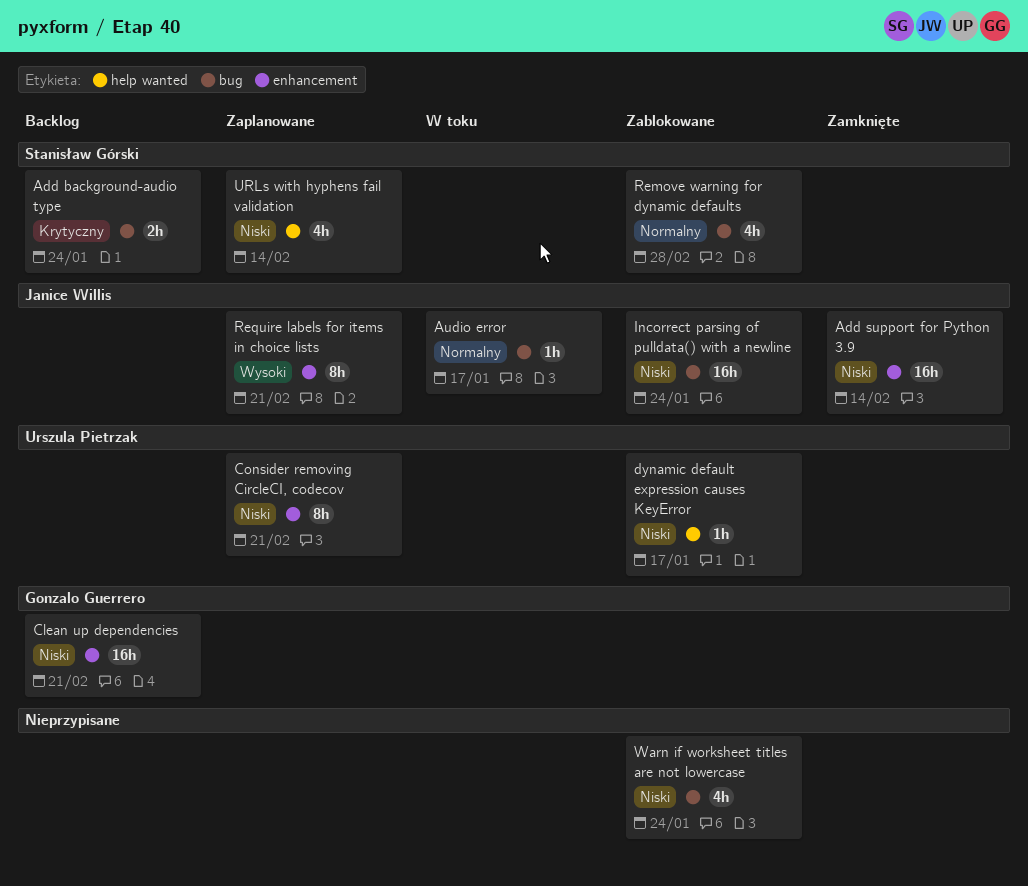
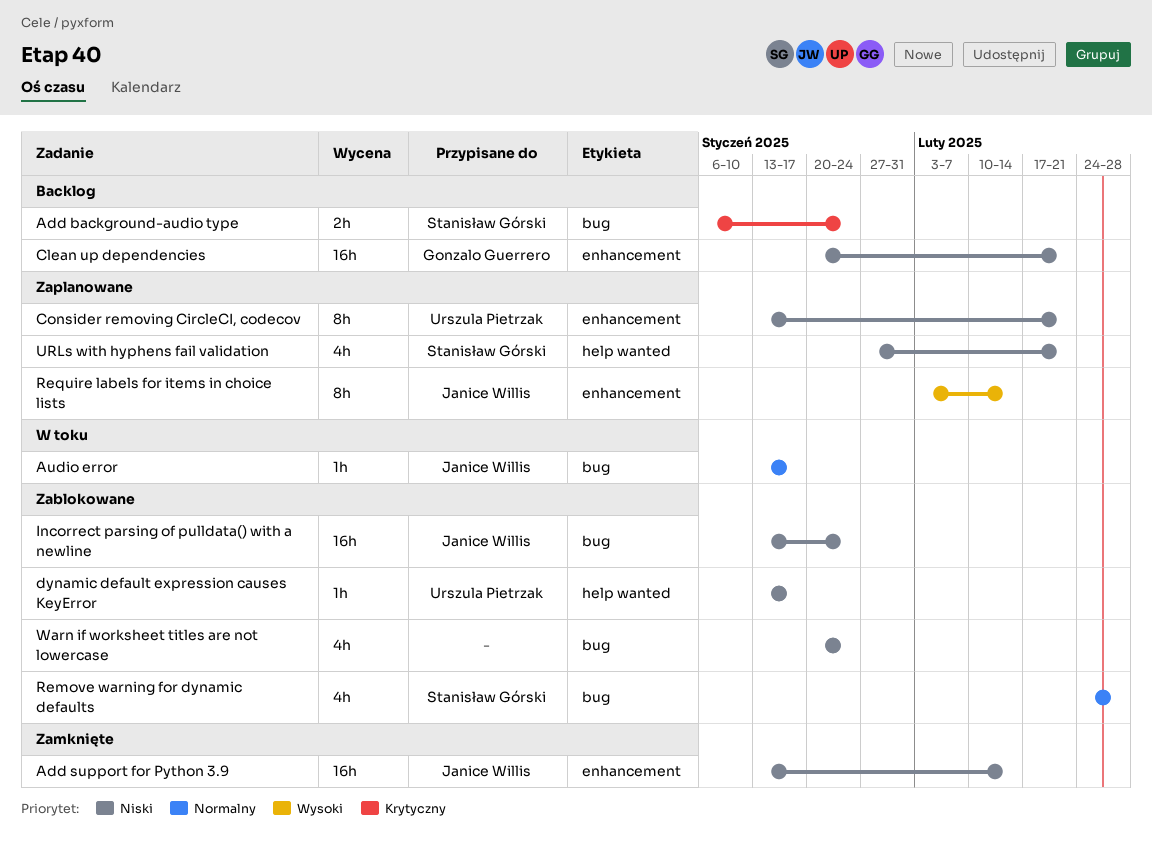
Require labels for items in choice lists, due: Feb 21 -> Feb 14
URLs with hyphens fail validation, due: Feb 14 -> Feb 21

